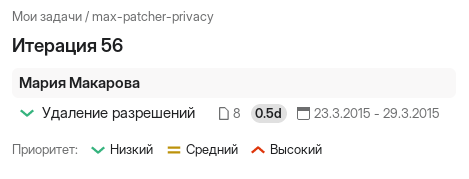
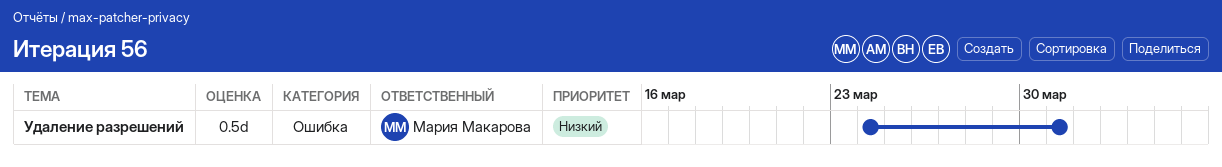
Удаление разрешений, start: Mar 23 -> Mar 24
Удаление разрешений, due: Mar 29 -> Mar 31

